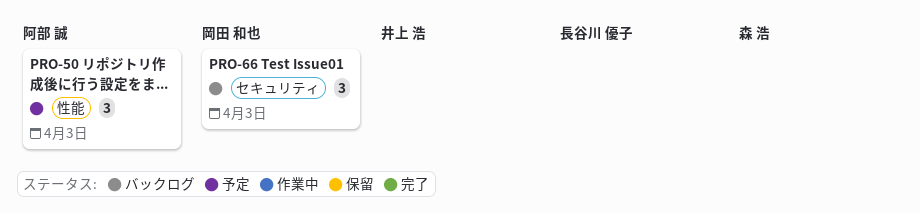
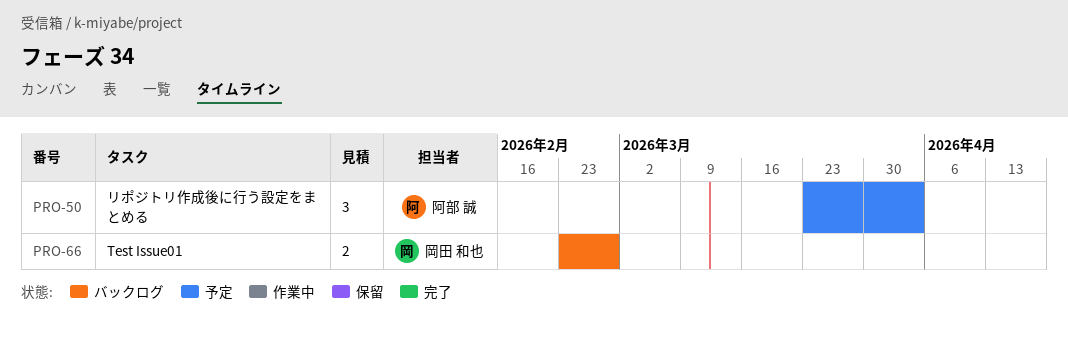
PRO-66, estimate: 3 -> 2
PRO-66, due: Apr 3 -> Feb 27

